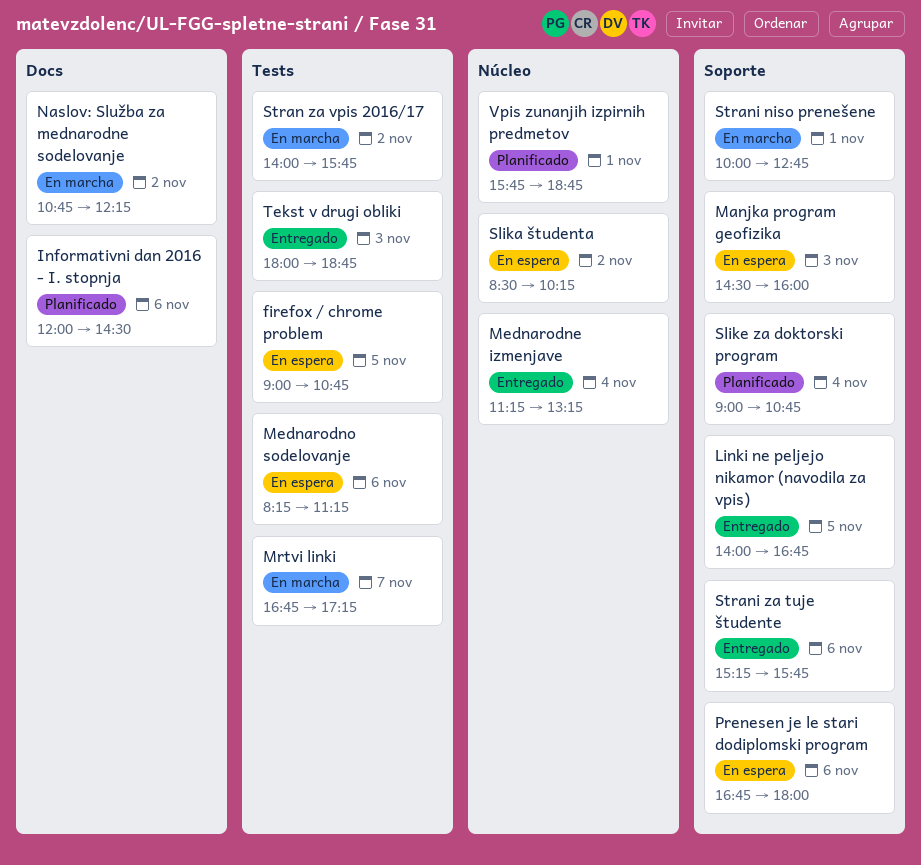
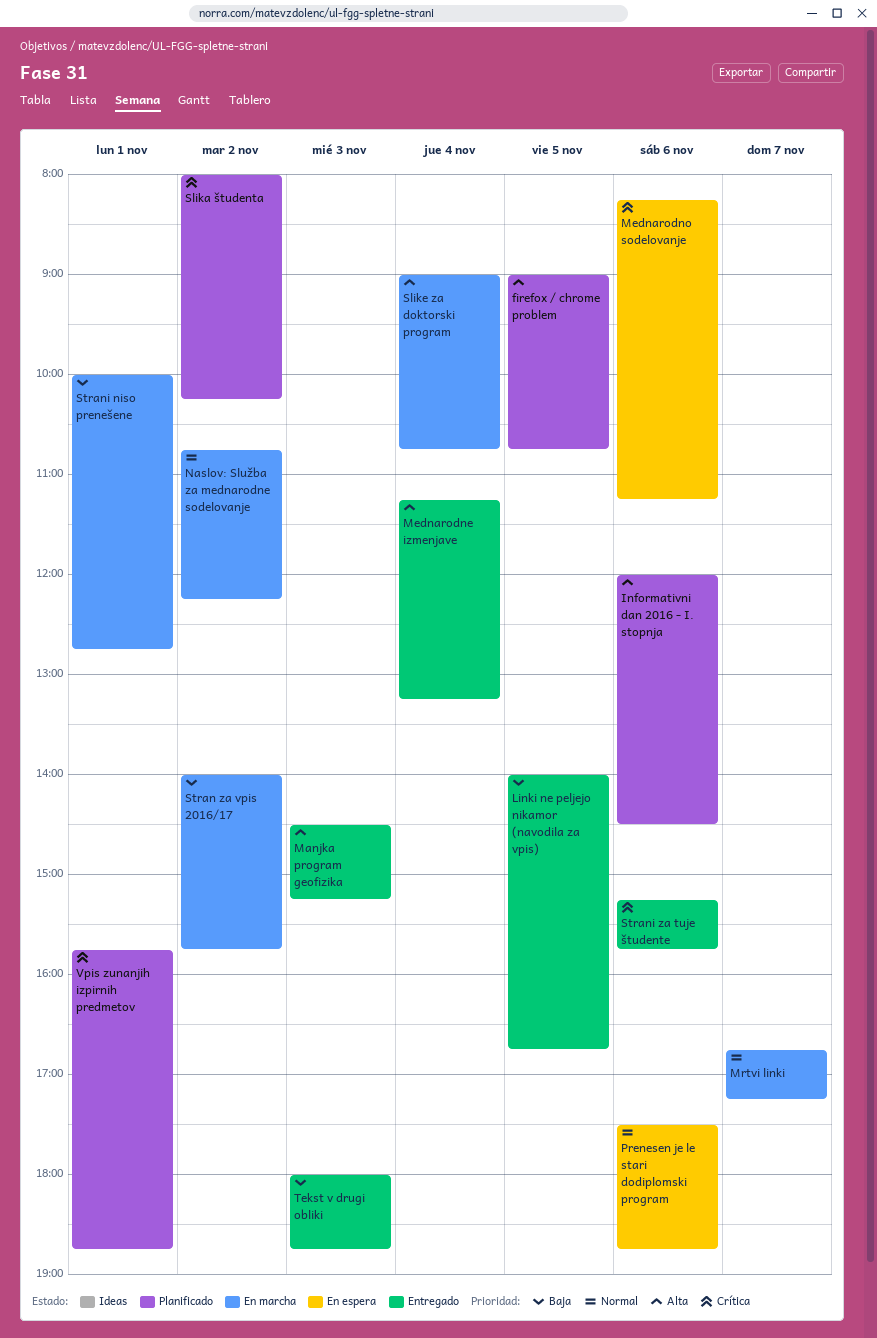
firefox / chrome problem, status: En espera -> Planificado
Manjka program geofizika, status: En espera -> Entregado
Manjka program geofizika, ends: 16:00 -> 15:15
Prenesen je le stari dodiplomski program, begins: 16:45 -> 17:30
Prenesen je le stari dodiplomski program, ends: 18:00 -> 18:45
Slika študenta, status: En espera -> Planificado
Slika študenta, begins: 08:30 -> 08:00
Slike za doktorski program, status: Planificado -> En marcha

